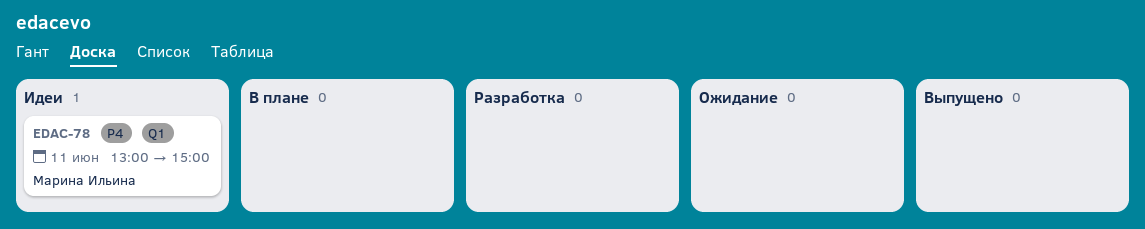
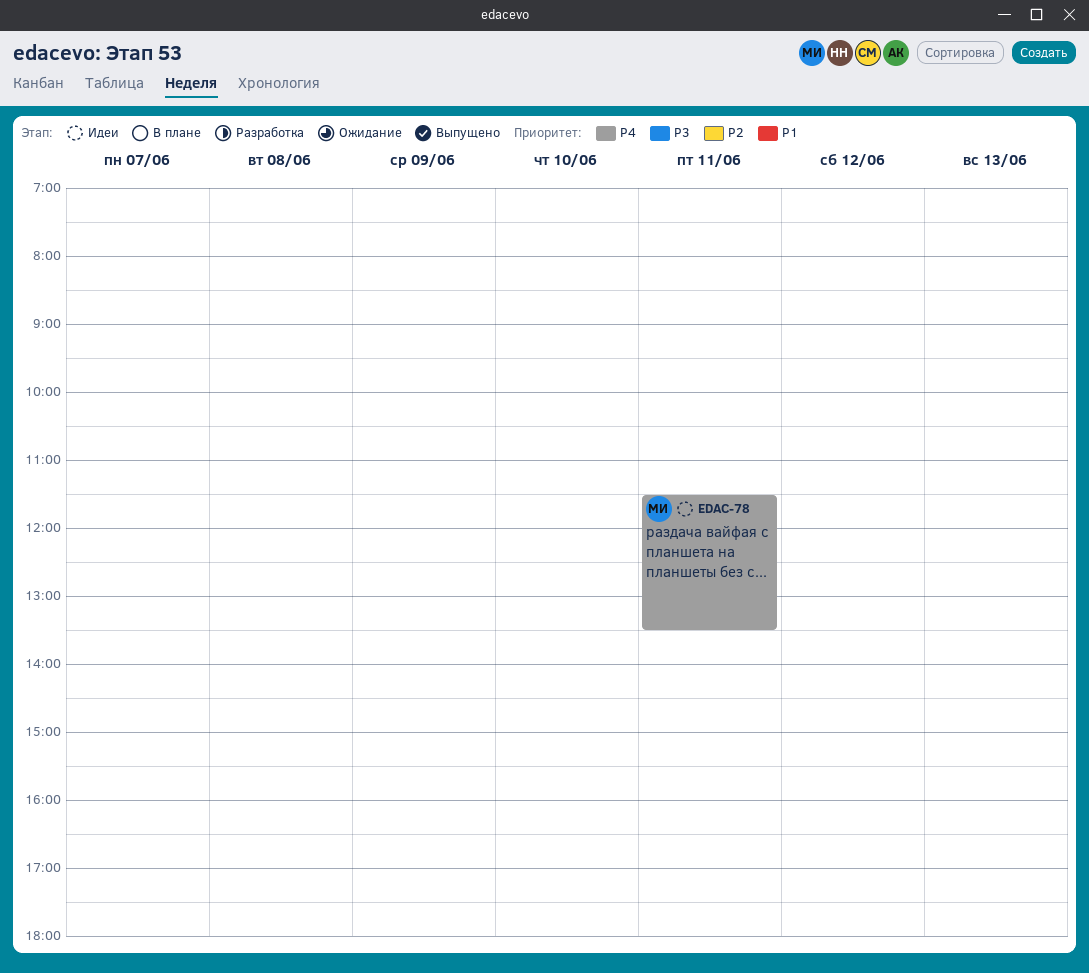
EDAC-78, begins: 13:00 -> 11:30
EDAC-78, ends: 15:00 -> 13:30

